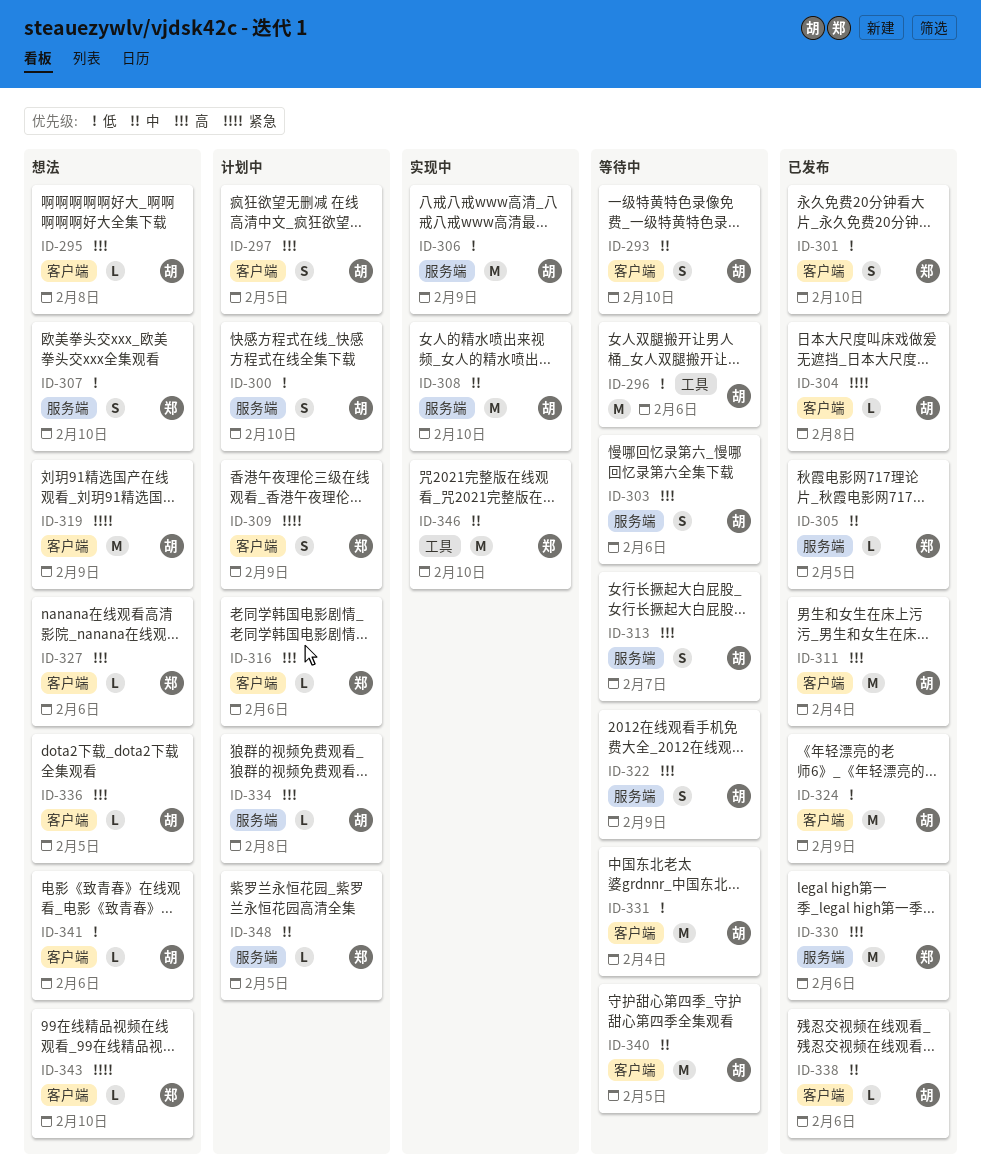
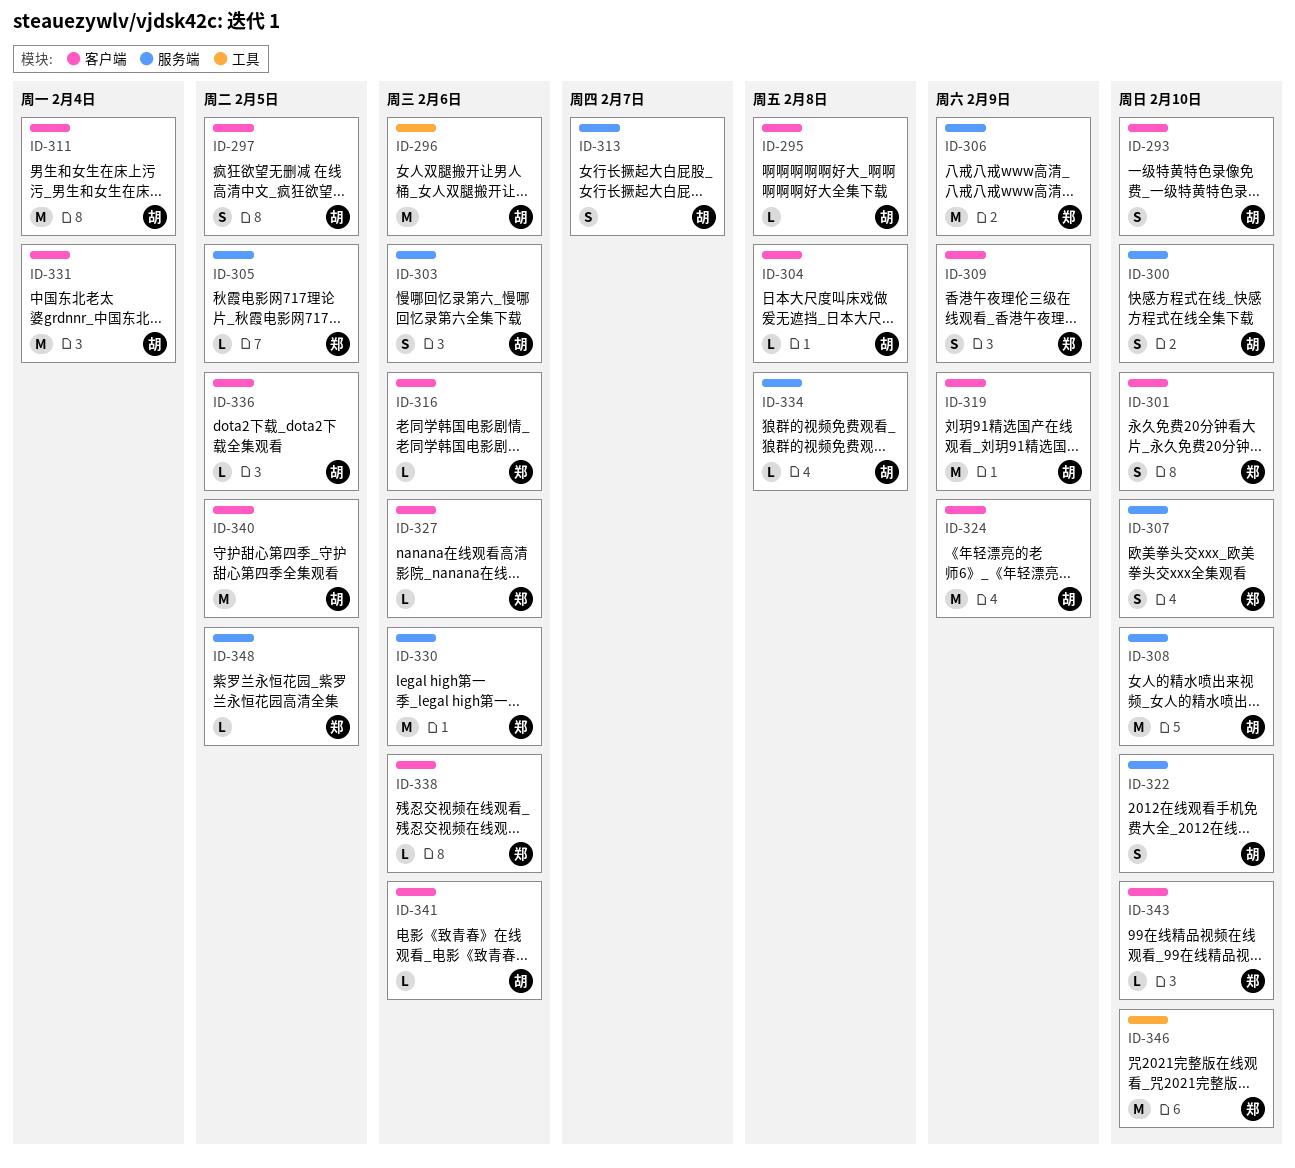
ID-306, owner: 胡 -> 郑
ID-322, due: Feb 9 -> Feb 10
ID-338, owner: 胡 -> 郑

